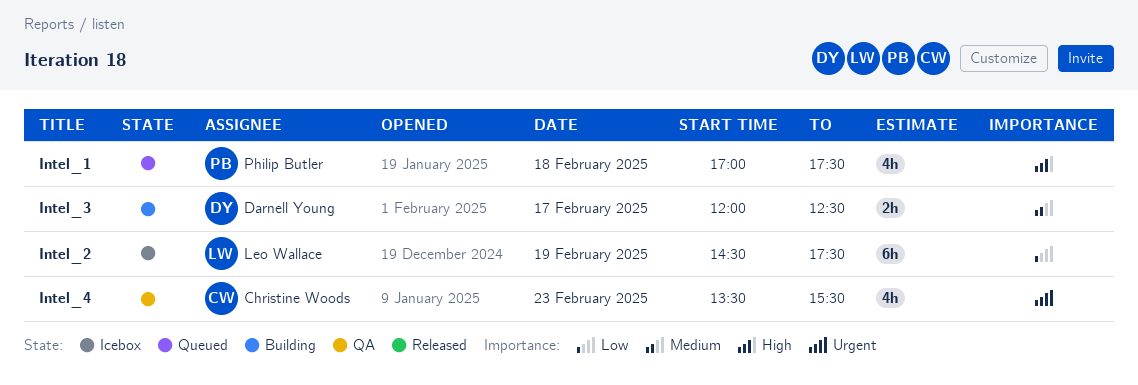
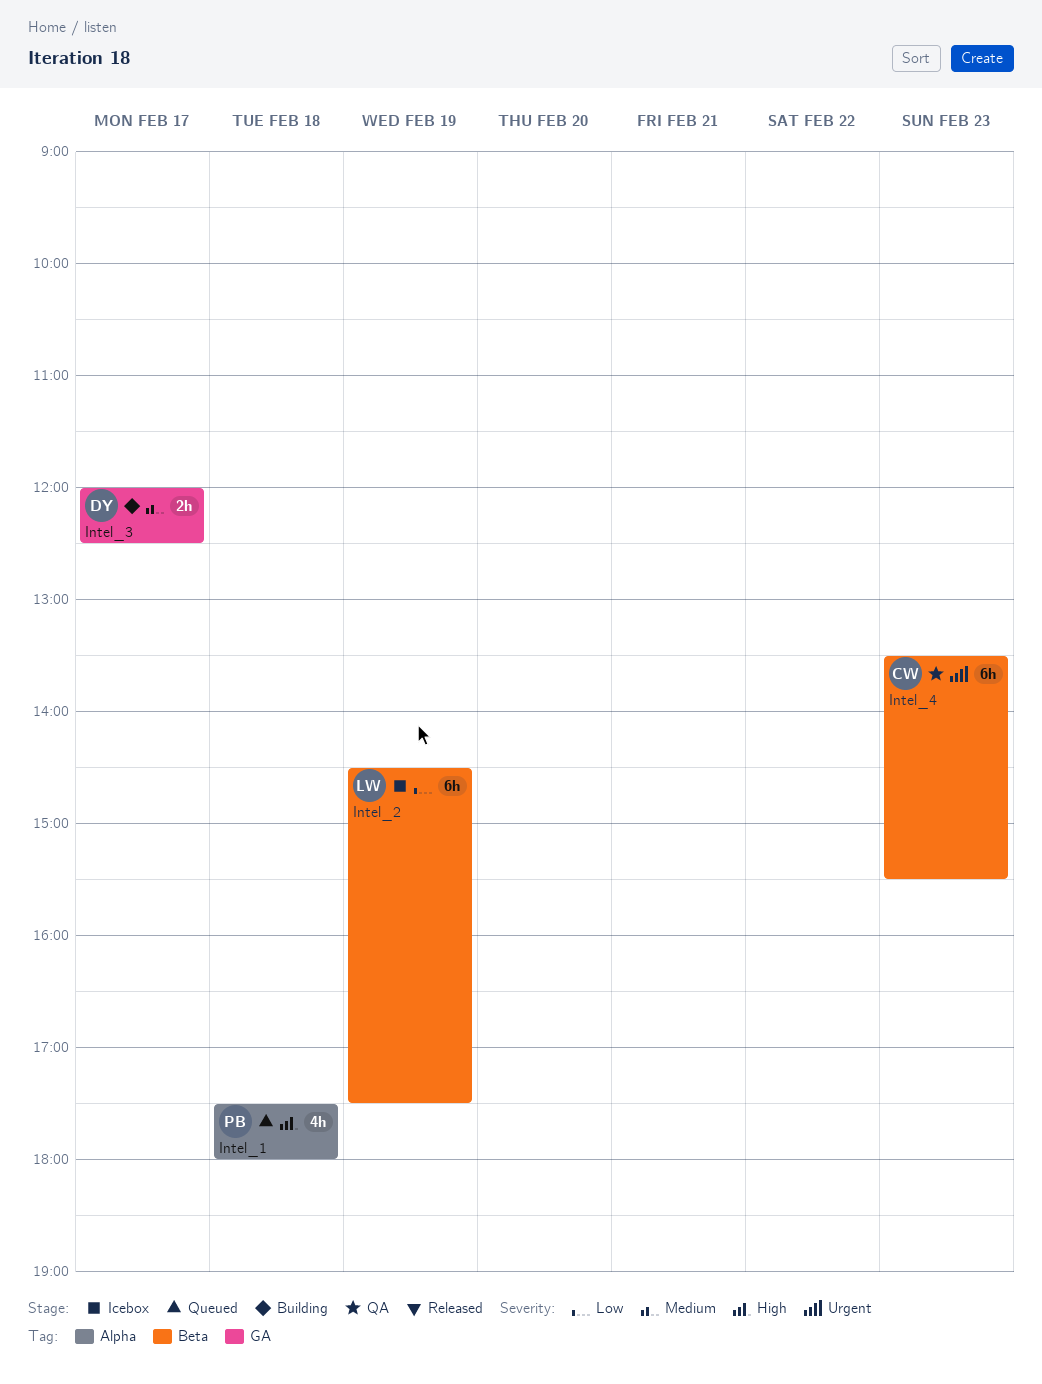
Intel_1, begins: 17:00 -> 17:30
Intel_1, ends: 17:30 -> 18:00
Intel_4, estimate: 4h -> 6h

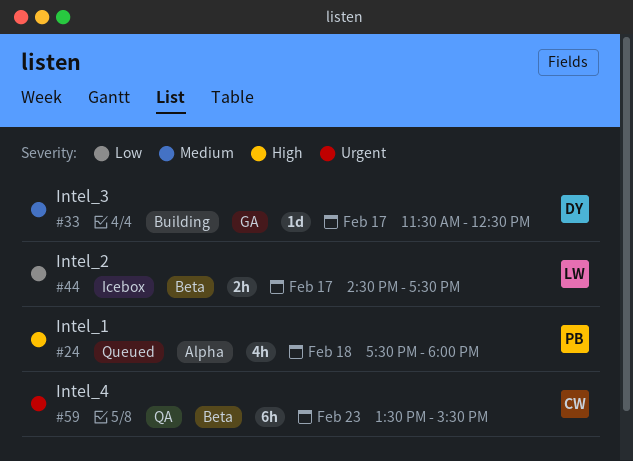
Intel_2, estimate: 6h -> 2h
Intel_2, day: Feb 19 -> Feb 17
Intel_3, estimate: 2h -> 1d
Intel_3, begins: 12:00 -> 11:30

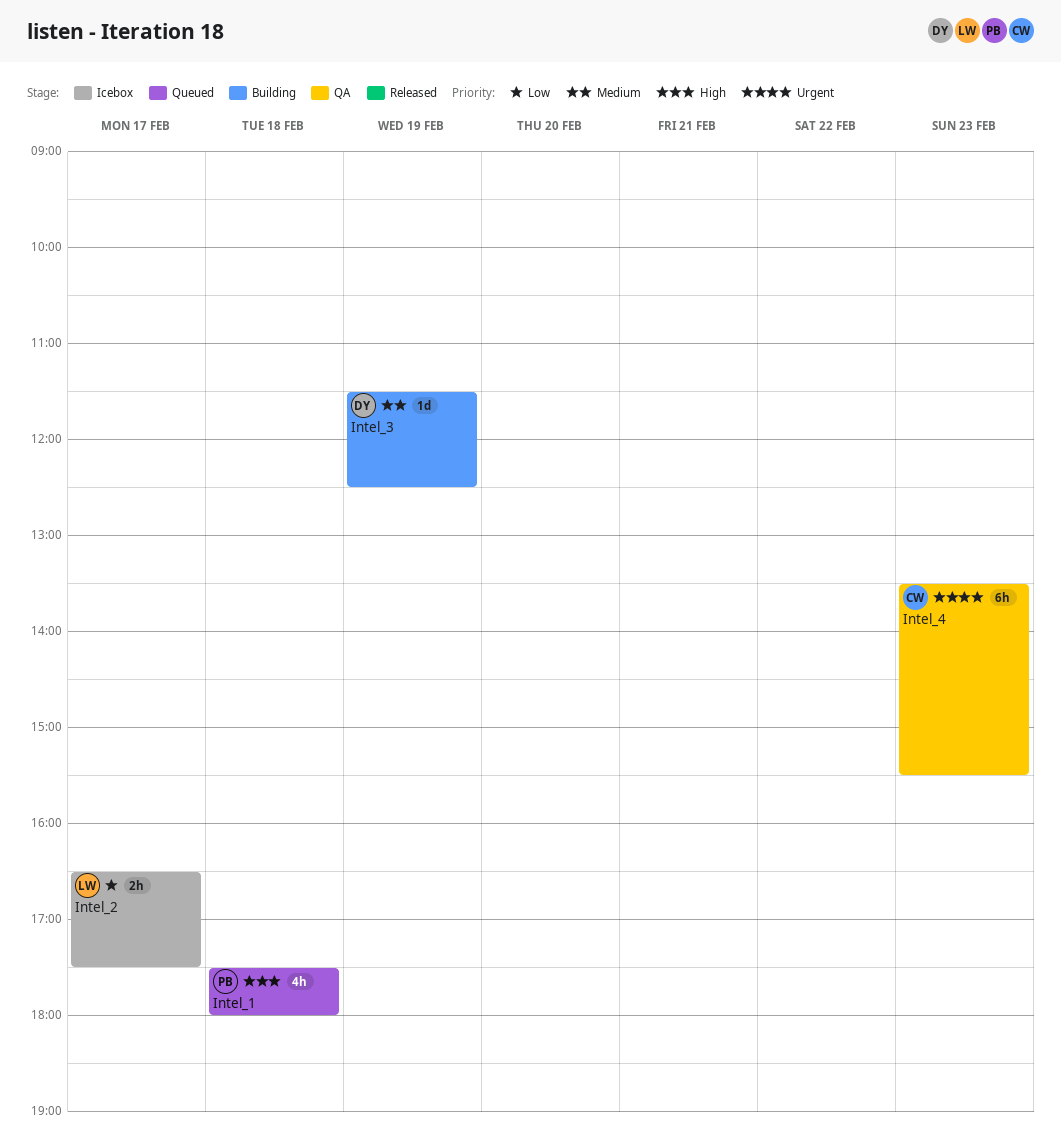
Intel_2, begins: 14:30 -> 16:30
Intel_3, day: Feb 17 -> Feb 19

